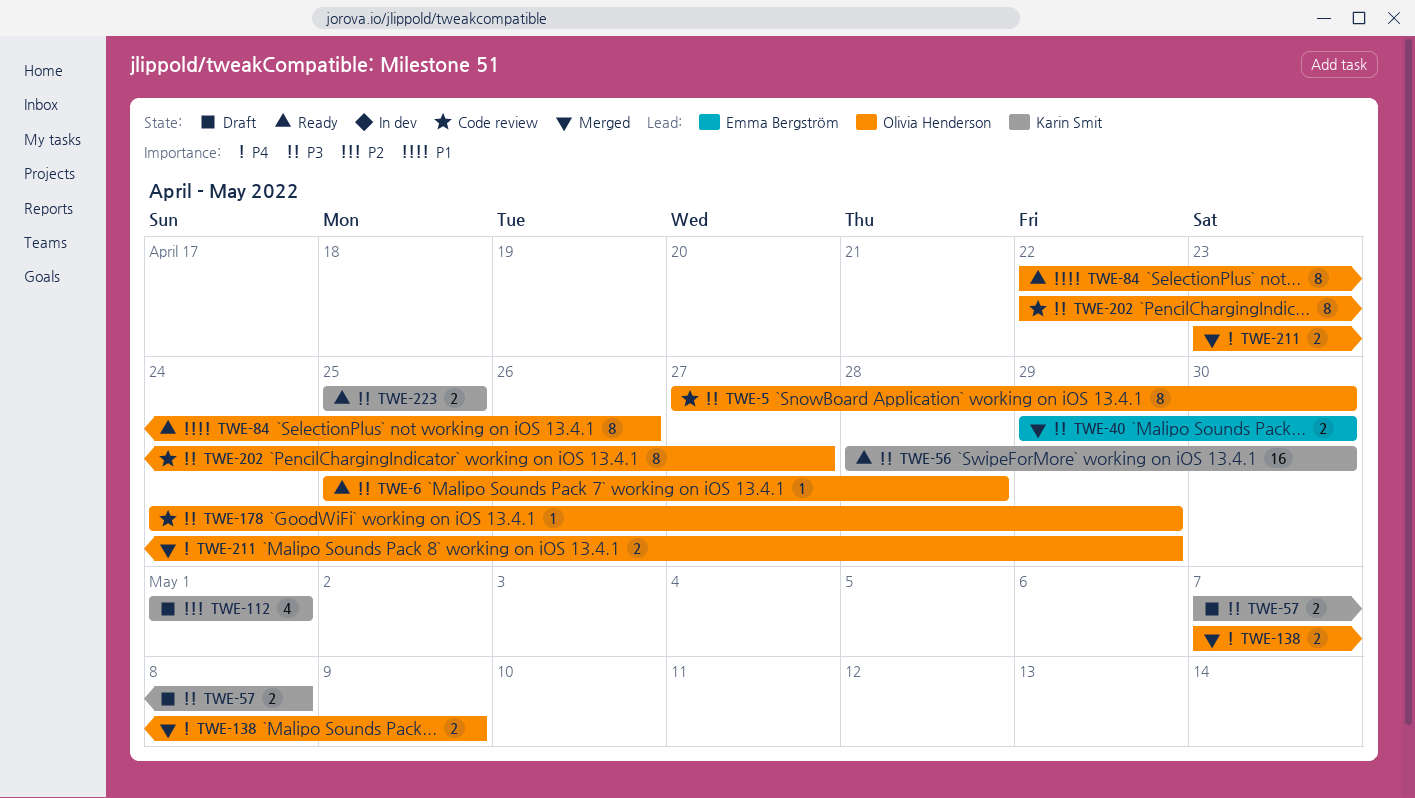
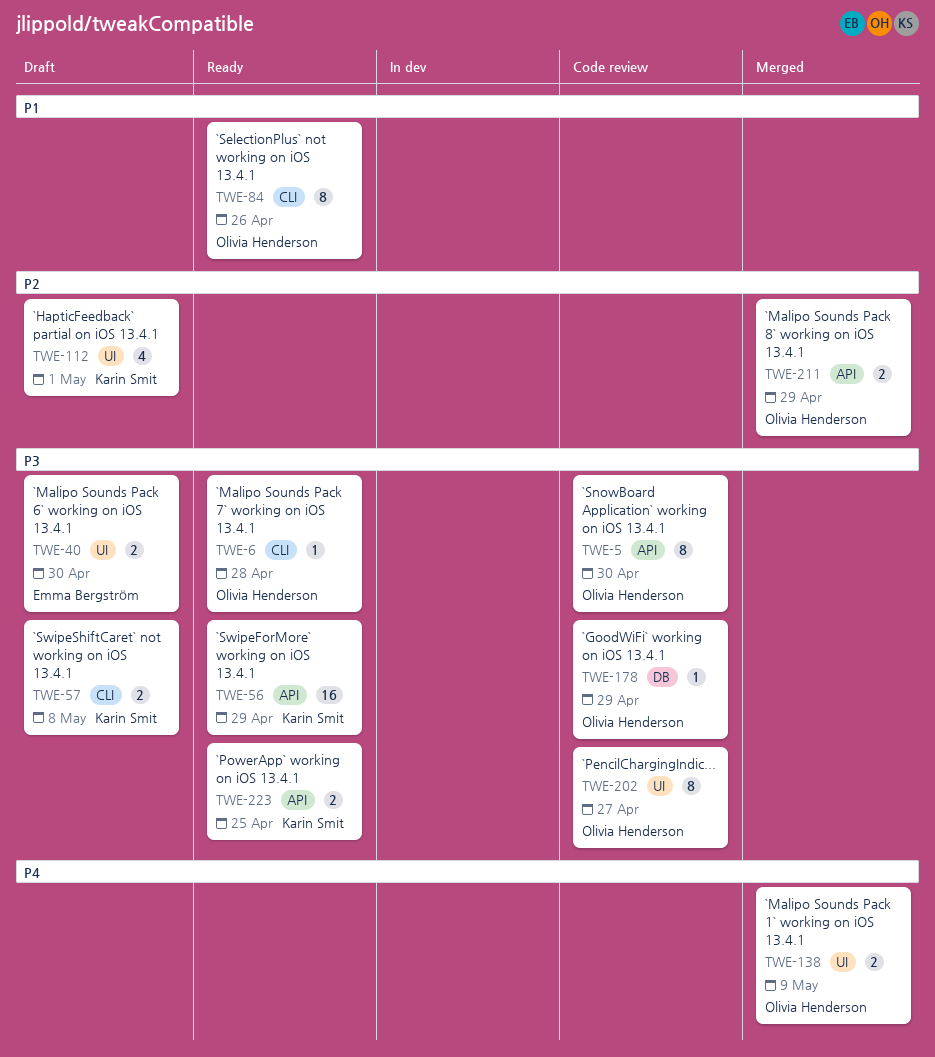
TWE-40, status: Merged -> Draft
TWE-56, due: Apr 30 -> Apr 29
TWE-211, priority: P4 -> P2

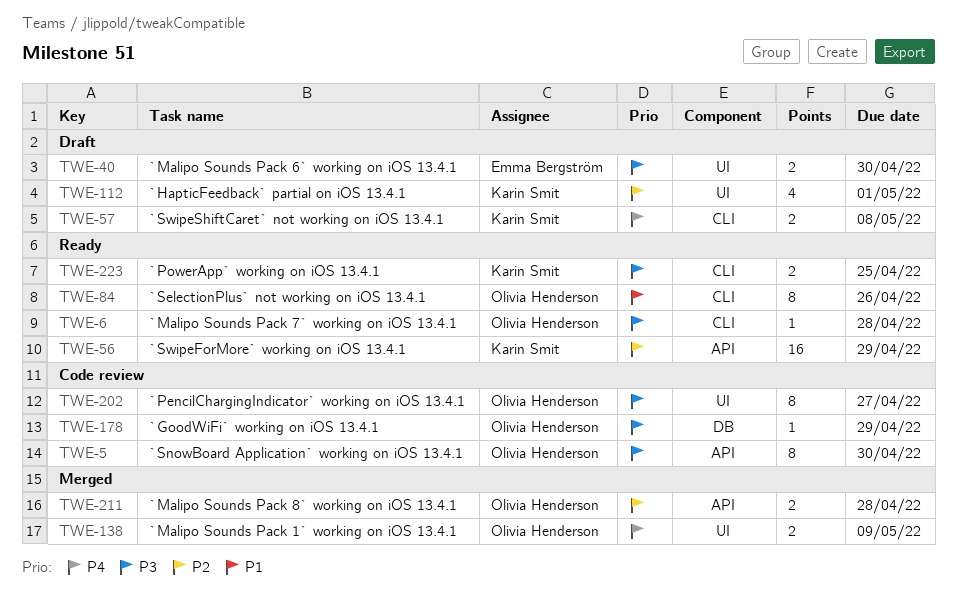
TWE-56, priority: P3 -> P2
TWE-57, priority: P3 -> P4
TWE-211, due: Apr 29 -> Apr 28
TWE-223, label: API -> CLI

